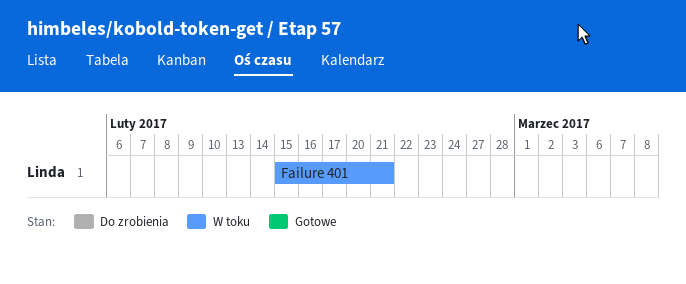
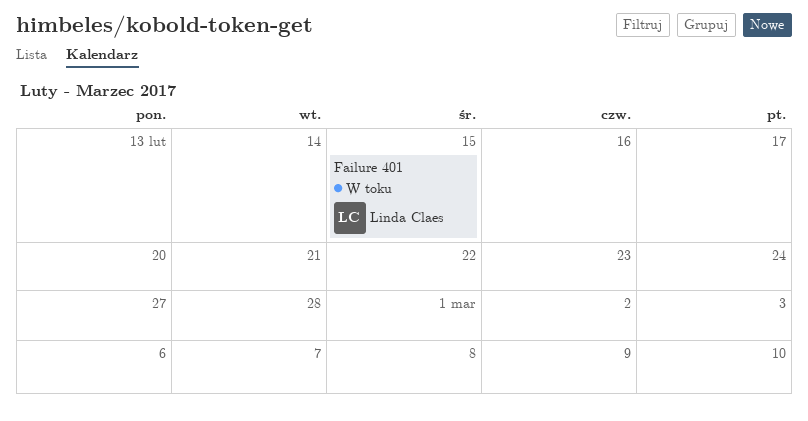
Failure 401, due: Feb 21 -> Feb 15

